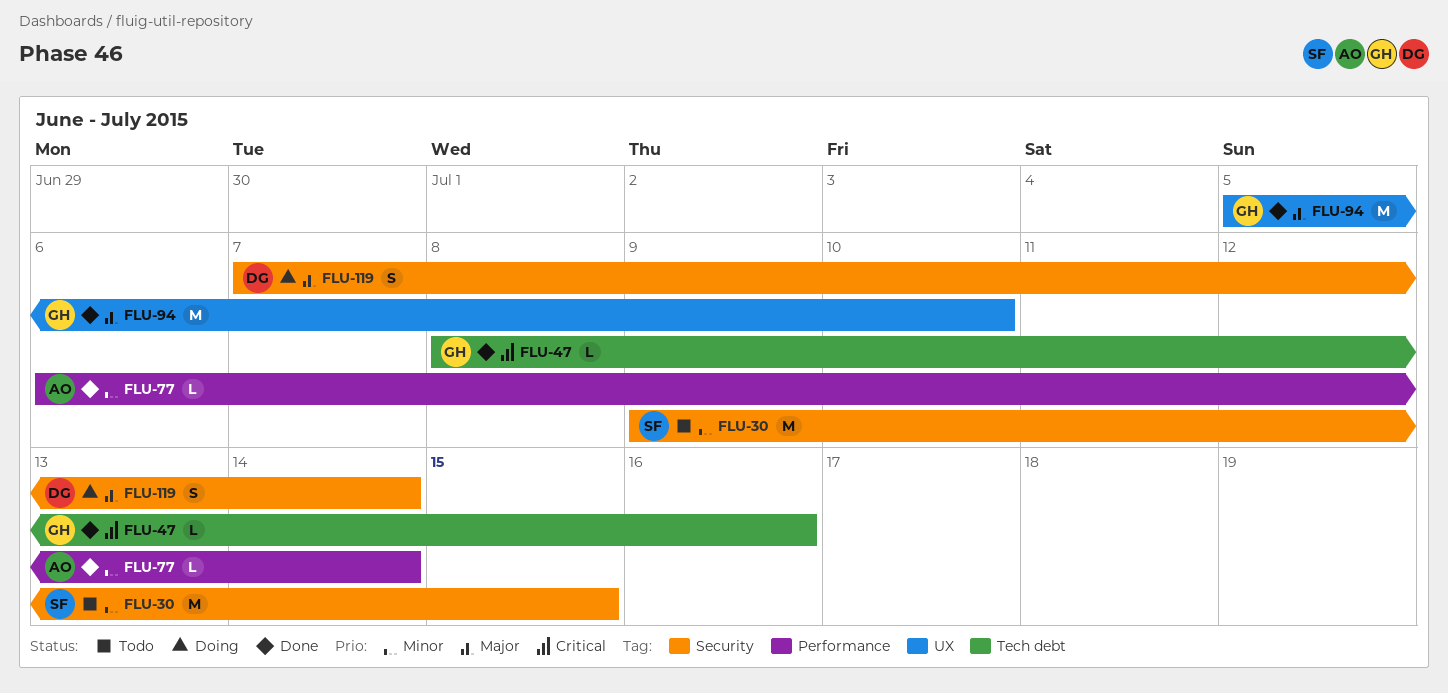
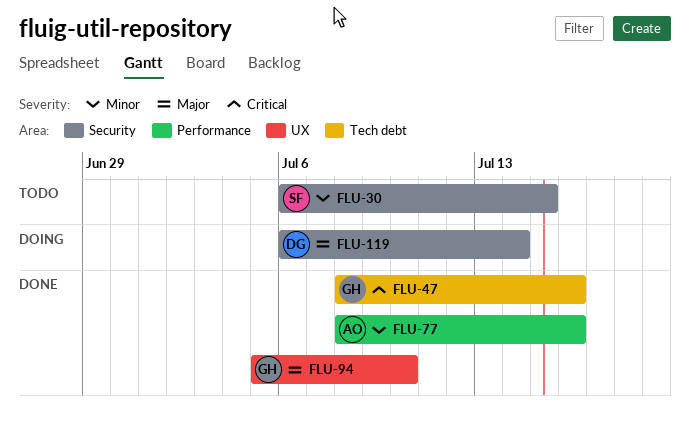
FLU-30, start: Jul 9 -> Jul 6
FLU-77, start: Jul 6 -> Jul 8
FLU-77, due: Jul 14 -> Jul 16
FLU-119, start: Jul 7 -> Jul 6

